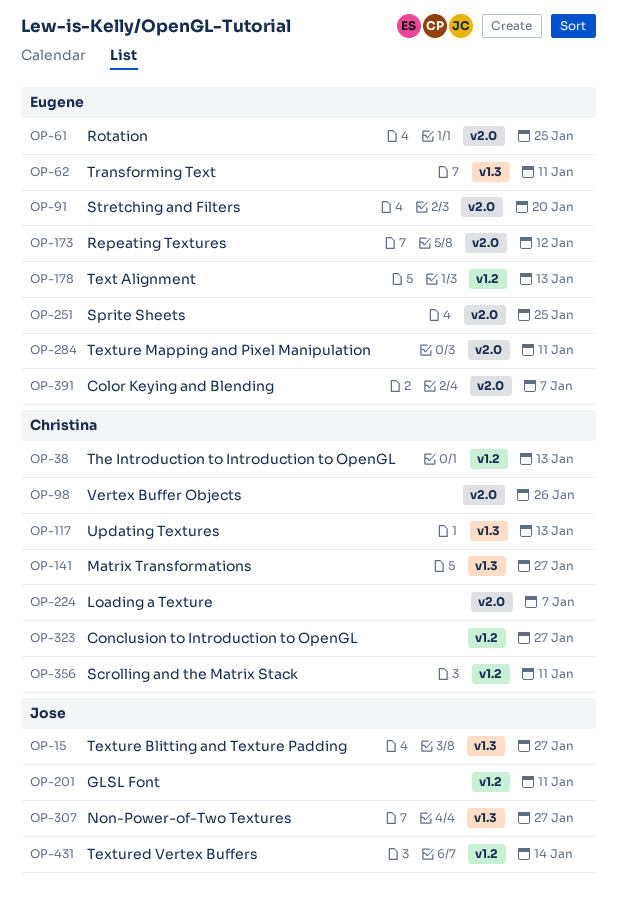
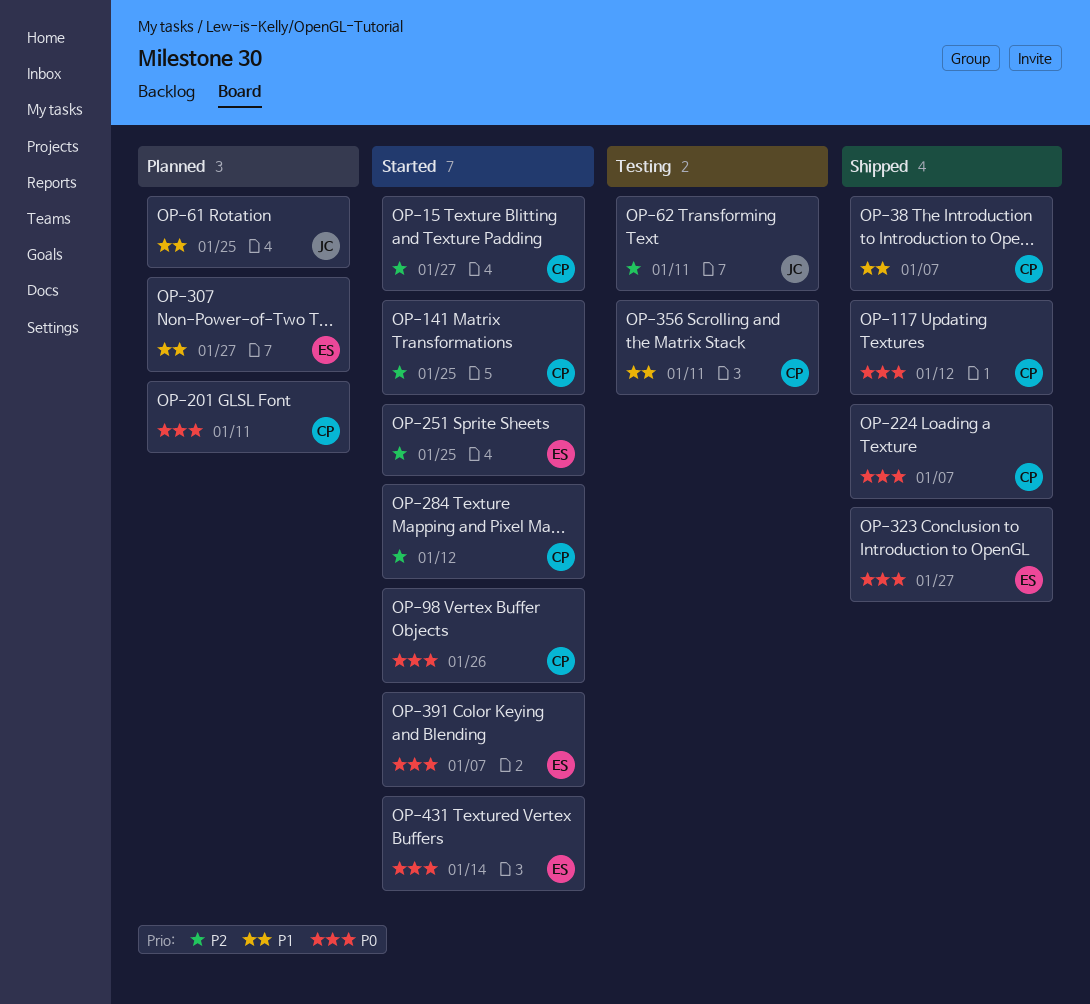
OP-15, owner: Jose -> Christina
OP-38, due: Jan 13 -> Jan 7
OP-61, owner: Eugene -> Jose
OP-62, owner: Eugene -> Jose
OP-91: present -> none
OP-117, due: Jan 13 -> Jan 12
OP-141, due: Jan 27 -> Jan 25
OP-173: present -> none
OP-178: present -> none
OP-201, owner: Jose -> Christina
OP-284, owner: Eugene -> Christina
OP-284, due: Jan 11 -> Jan 12
OP-307, owner: Jose -> Eugene
OP-323, owner: Christina -> Eugene
OP-431, owner: Jose -> Eugene

